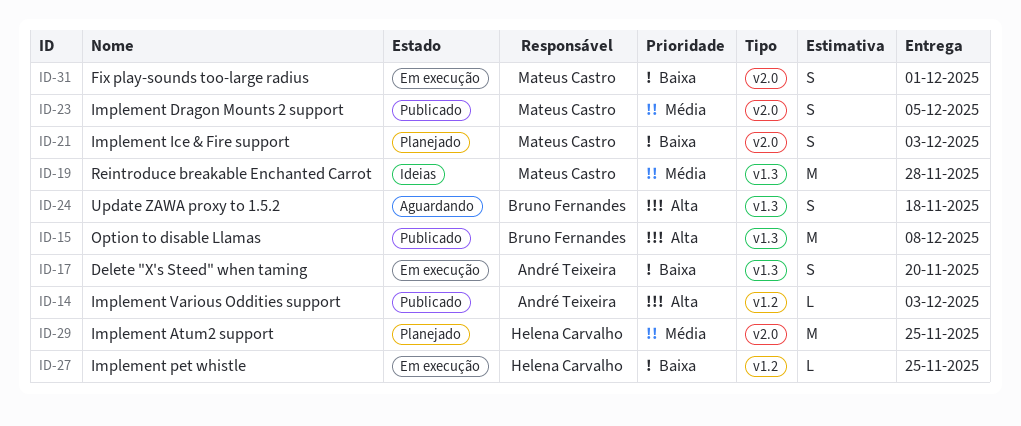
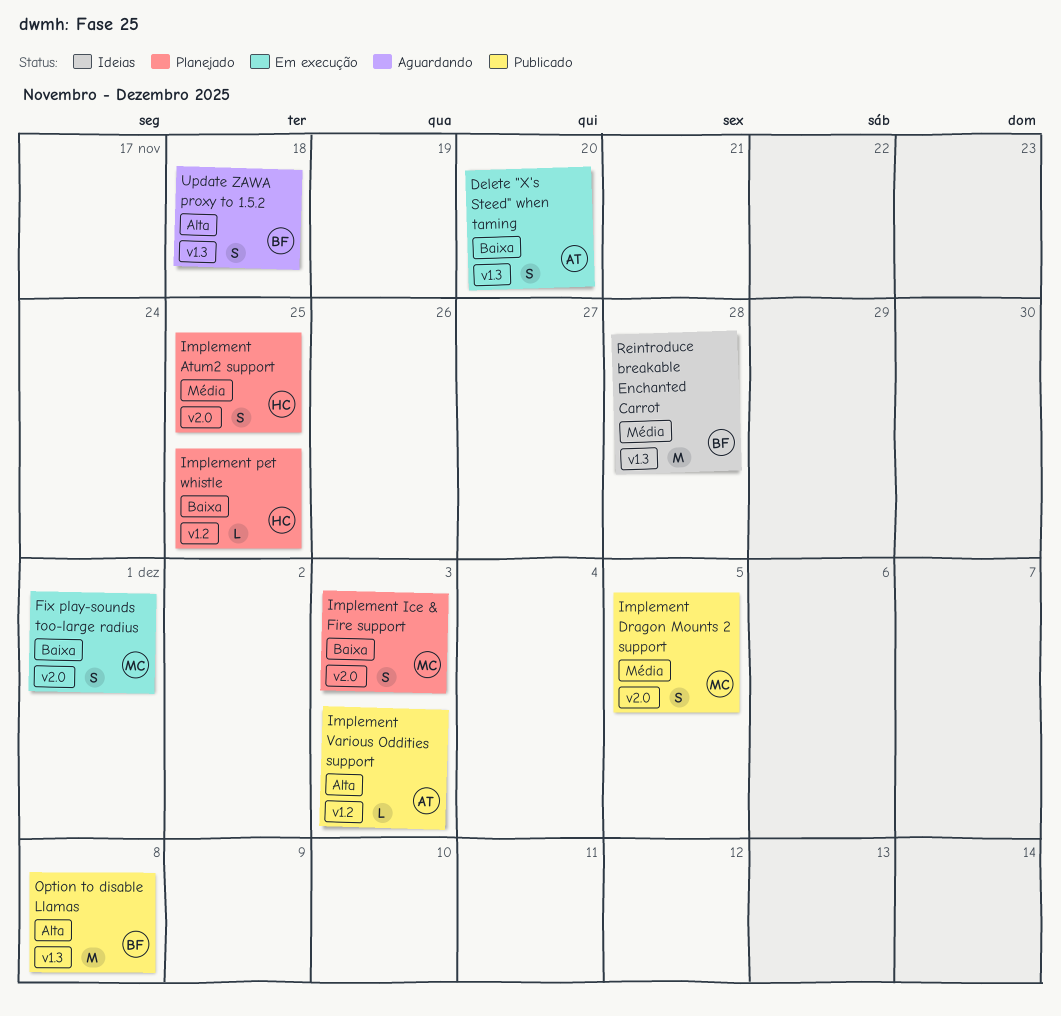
Implement Atum2 support, estimate: M -> S
Implement pet whistle, status: Em execução -> Planejado
Reintroduce breakable Enchanted Carrot, owner: Mateus Castro -> Bruno Fernandes

